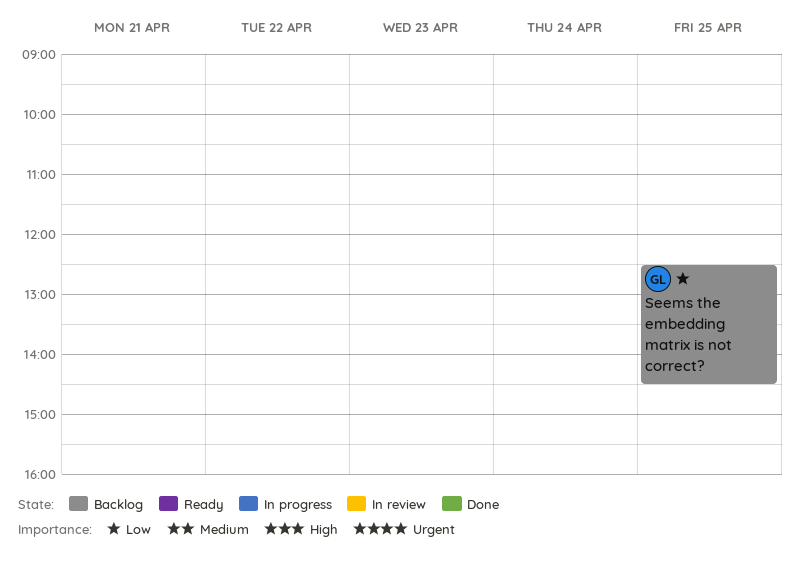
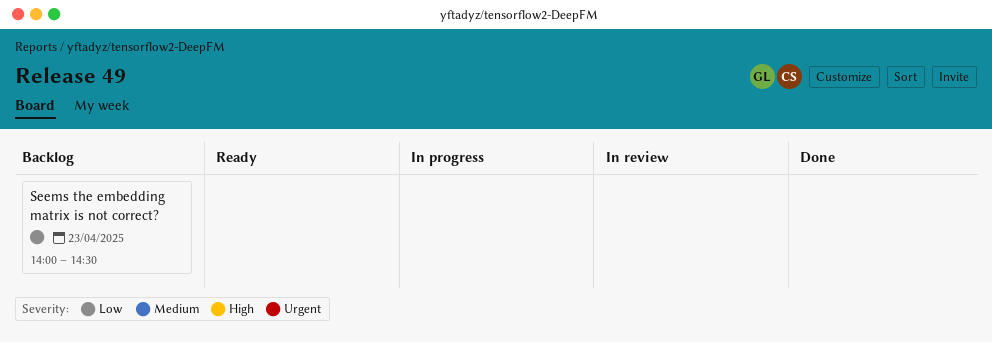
Seems the embedding matrix is not correct?, day: Apr 25 -> Apr 23
Seems the embedding matrix is not correct?, begins: 12:30 -> 14:00

